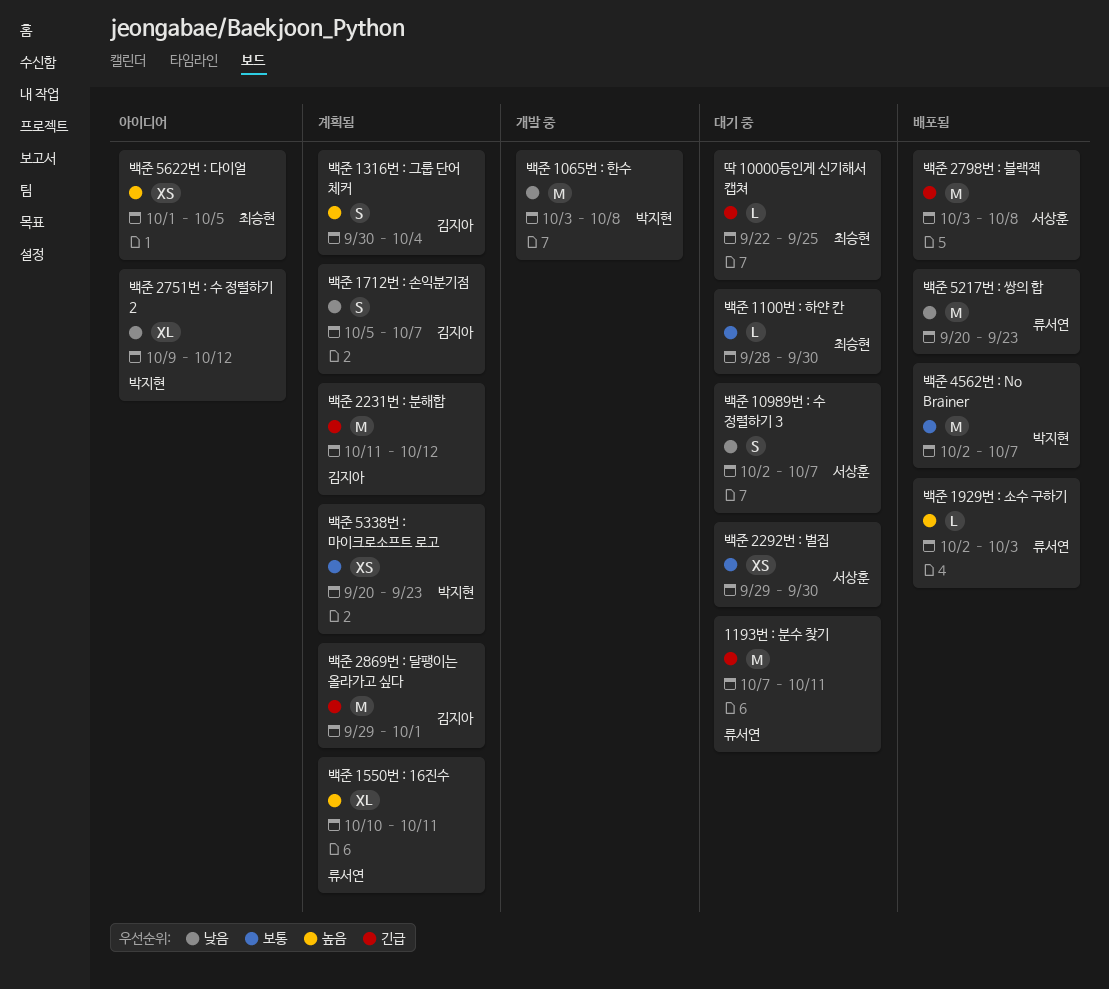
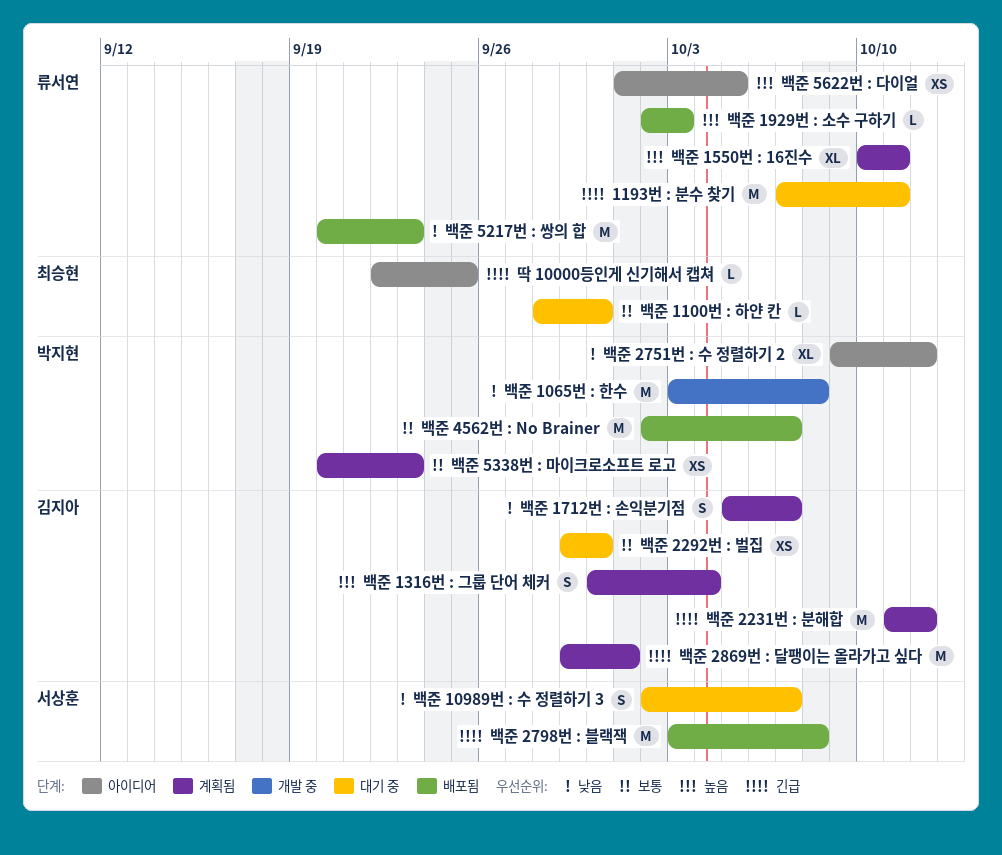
딱 10000등인게 신기해서 캡쳐, status: 대기 중 -> 아이디어
백준 2292번 : 벌집, owner: 서상훈 -> 김지아
백준 5622번 : 다이얼, owner: 최승현 -> 류서연

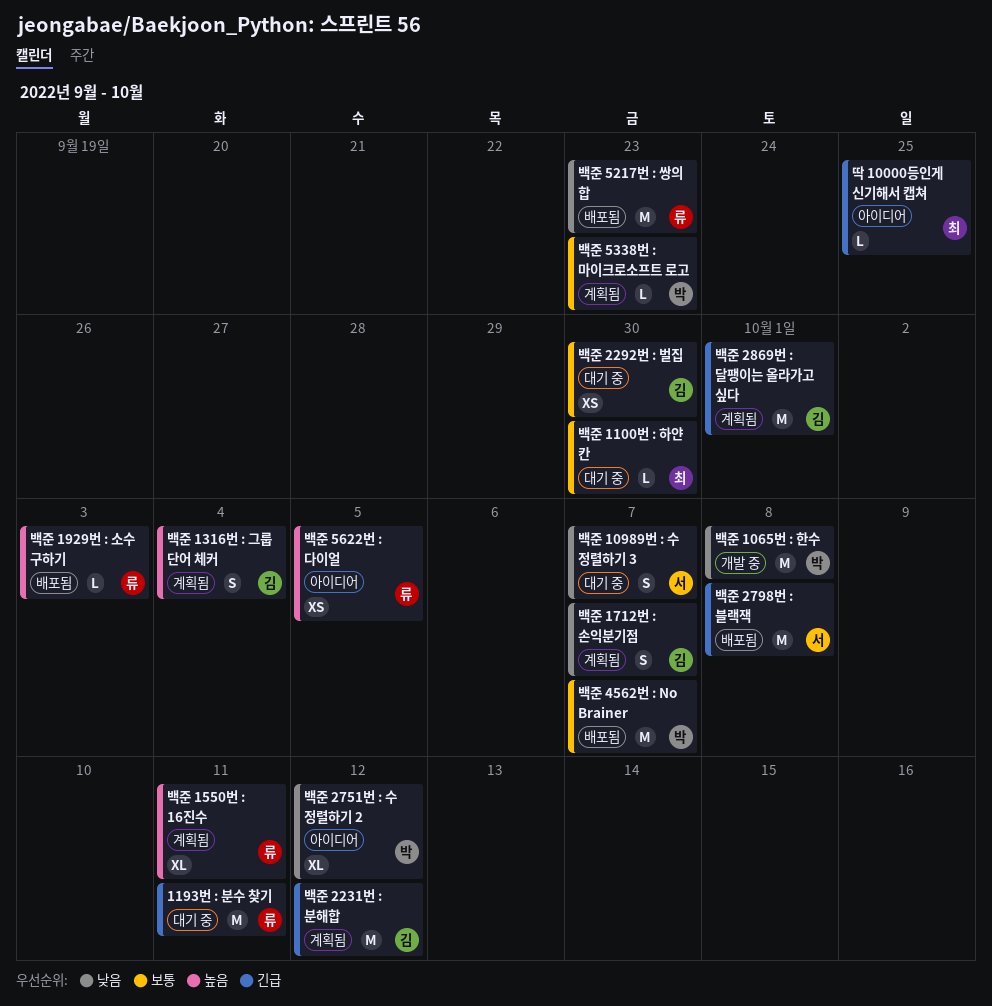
백준 5338번 : 마이크로소프트 로고, estimate: XS -> L

